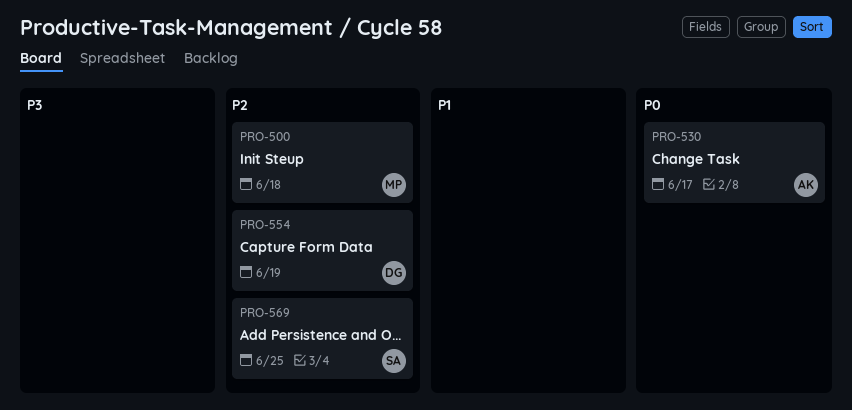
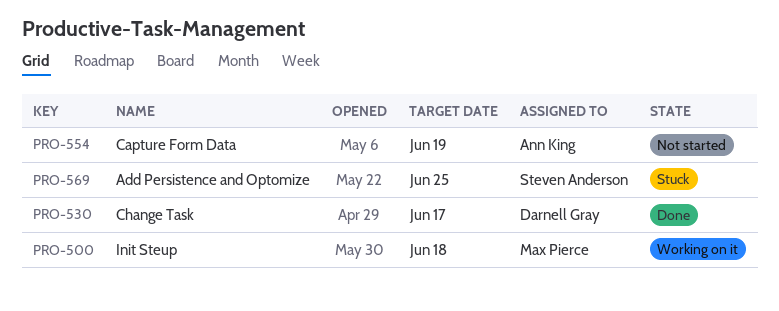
PRO-530, owner: Ann King -> Darnell Gray
PRO-554, owner: Darnell Gray -> Ann King

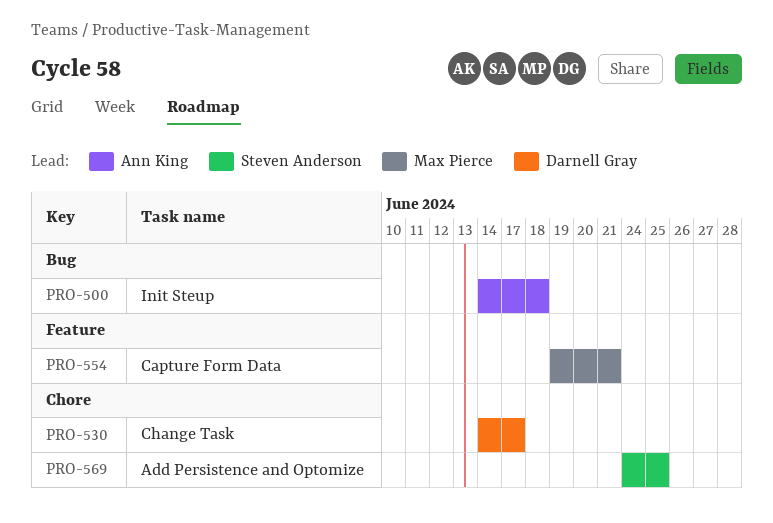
PRO-500, owner: Max Pierce -> Ann King
PRO-554, owner: Ann King -> Max Pierce
PRO-554, due: Jun 19 -> Jun 21

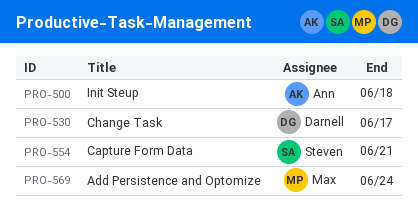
PRO-554, owner: Max Pierce -> Steven Anderson
PRO-569, owner: Steven Anderson -> Max Pierce
PRO-569, due: Jun 25 -> Jun 24

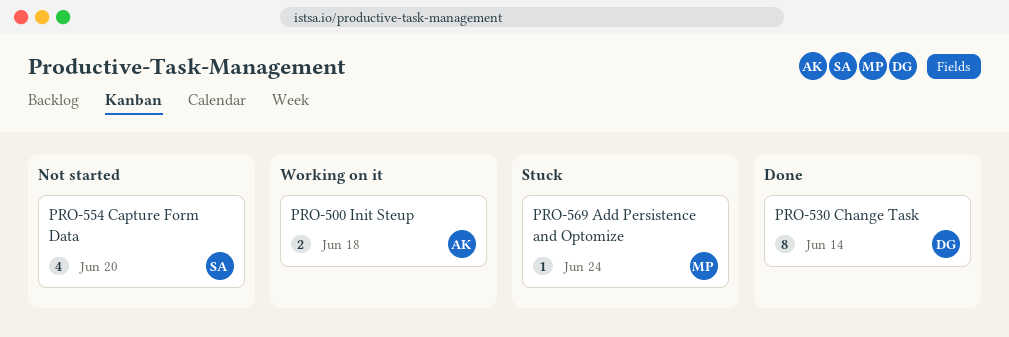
PRO-530, due: Jun 17 -> Jun 14
PRO-554, due: Jun 21 -> Jun 20

